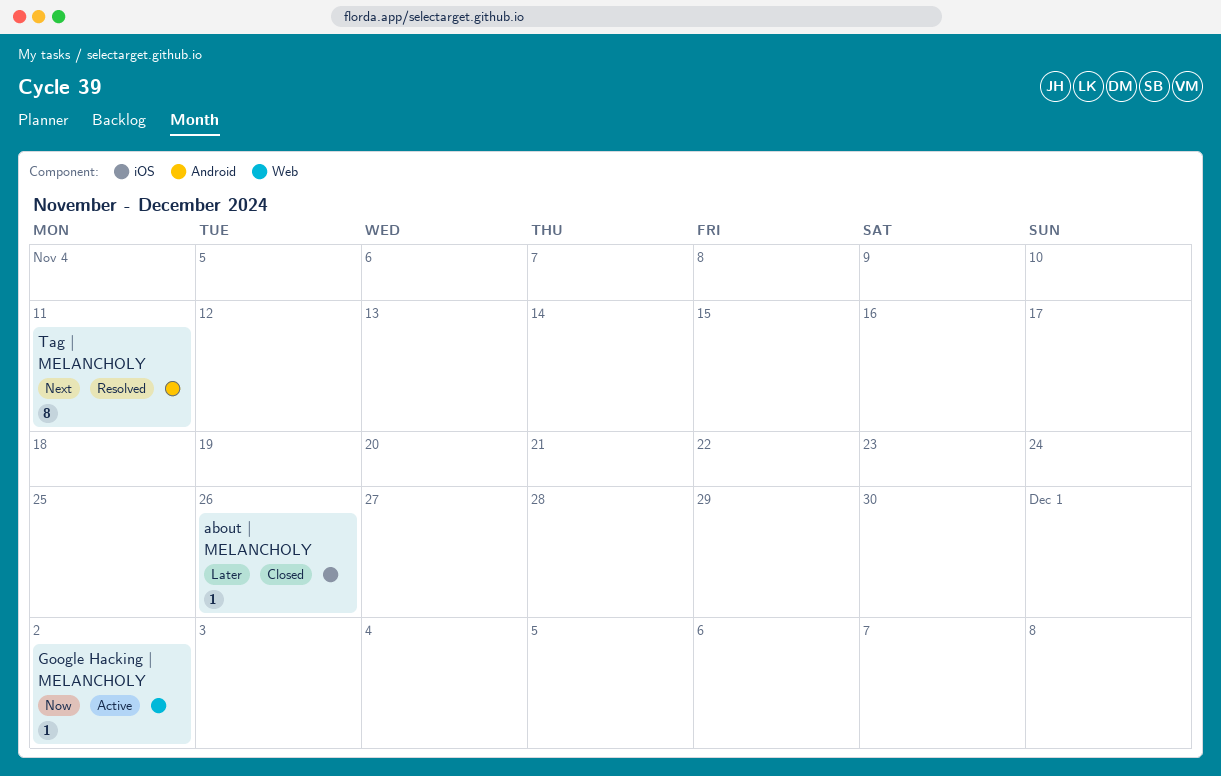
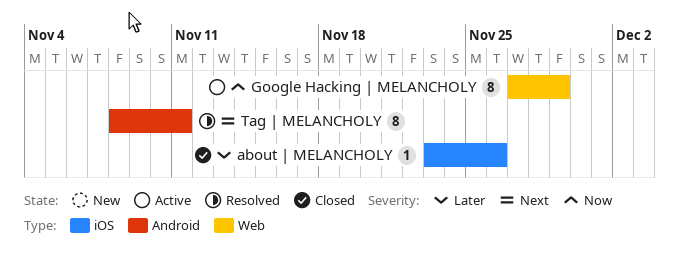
Google Hacking | MELANCHOLY, estimate: 1 -> 8
Google Hacking | MELANCHOLY, due: Dec 2 -> Nov 29

